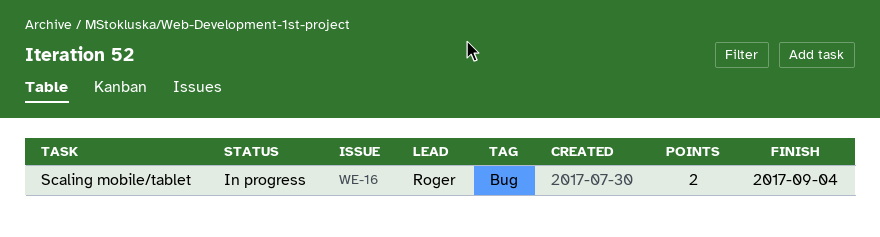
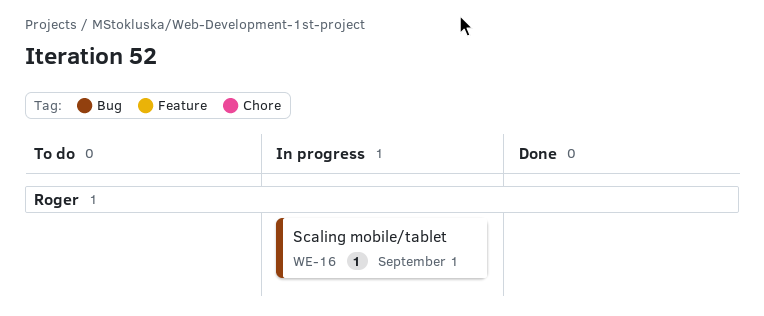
WE-16, estimate: 2 -> 1
WE-16, due: Sep 4 -> Sep 1

